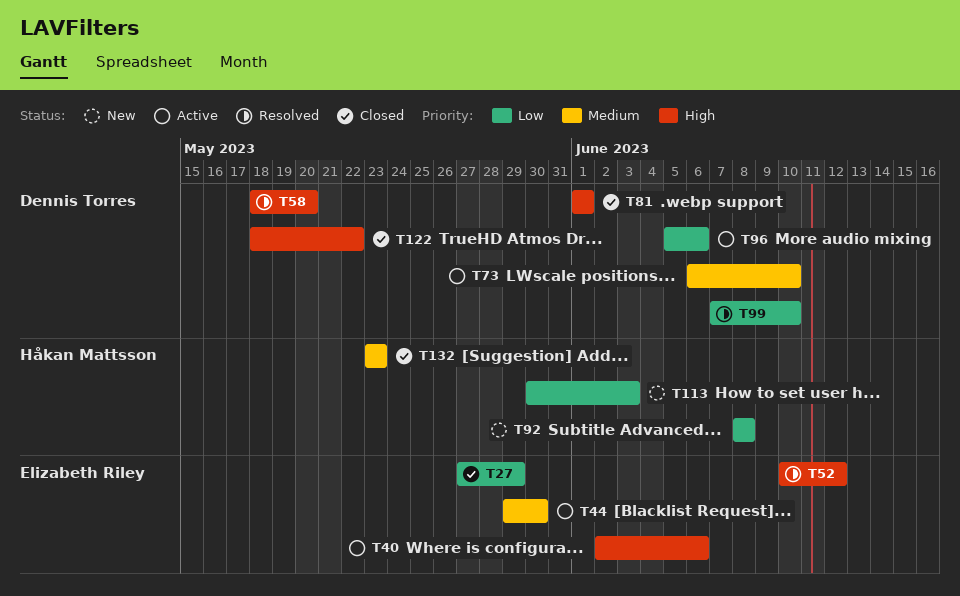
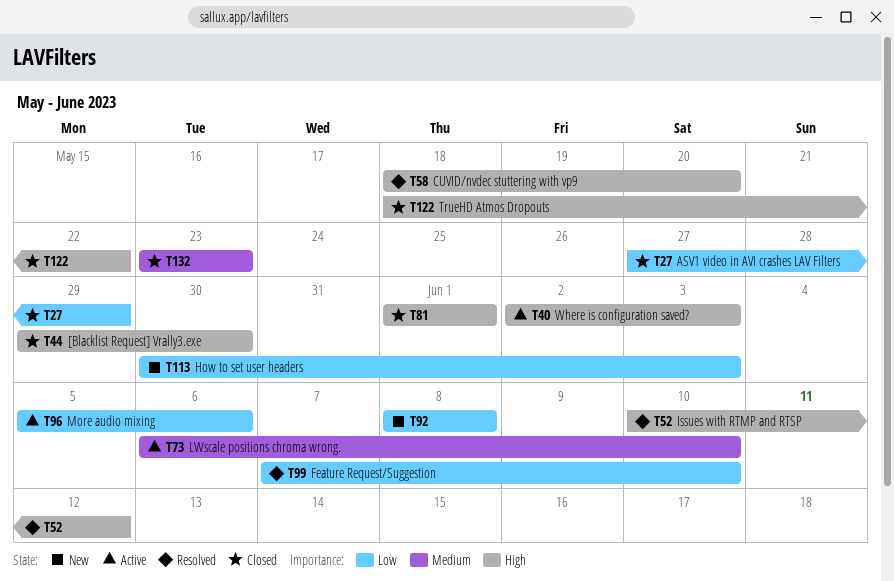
T40, due: Jun 6 -> Jun 3
T44, status: Active -> Closed
T44, priority: Medium -> High

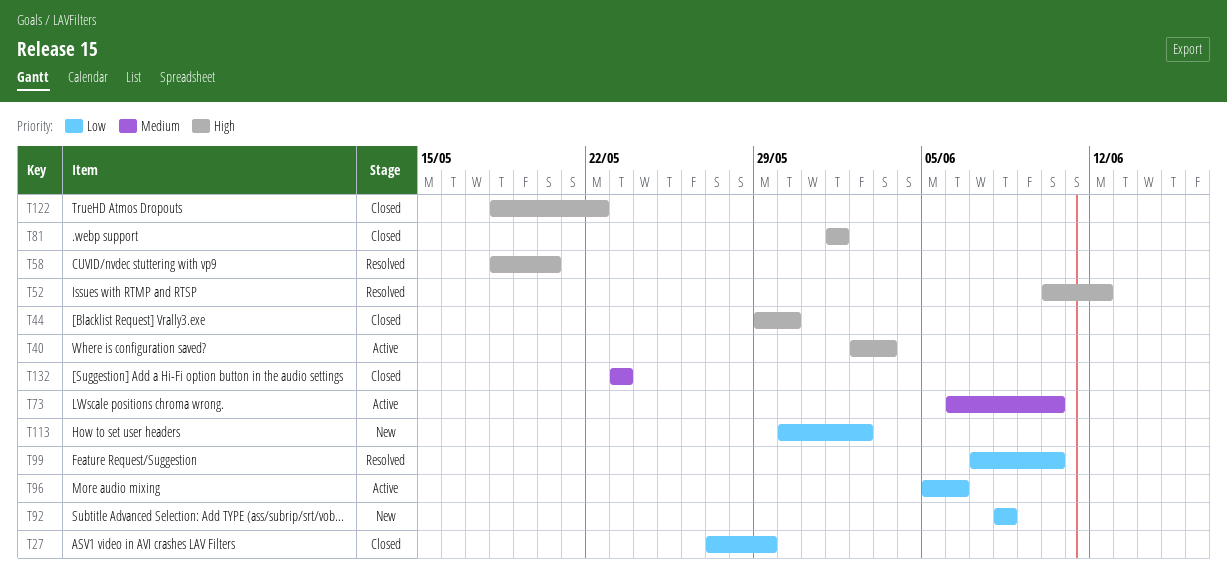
T113, due: Jun 3 -> Jun 2

